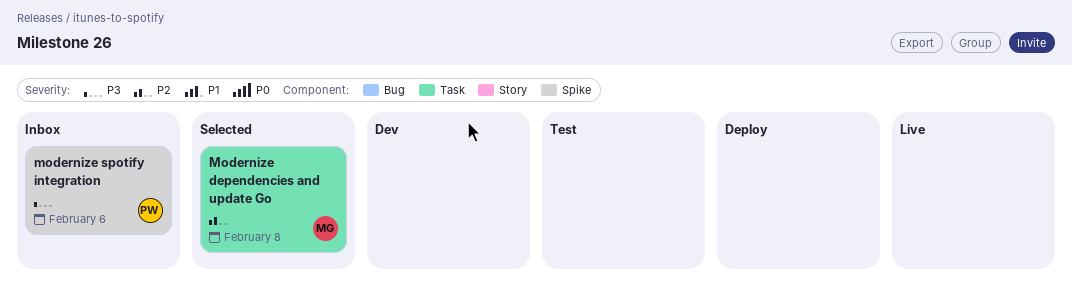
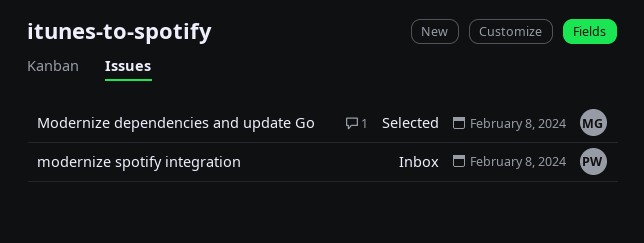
modernize spotify integration, due: Feb 6 -> Feb 8

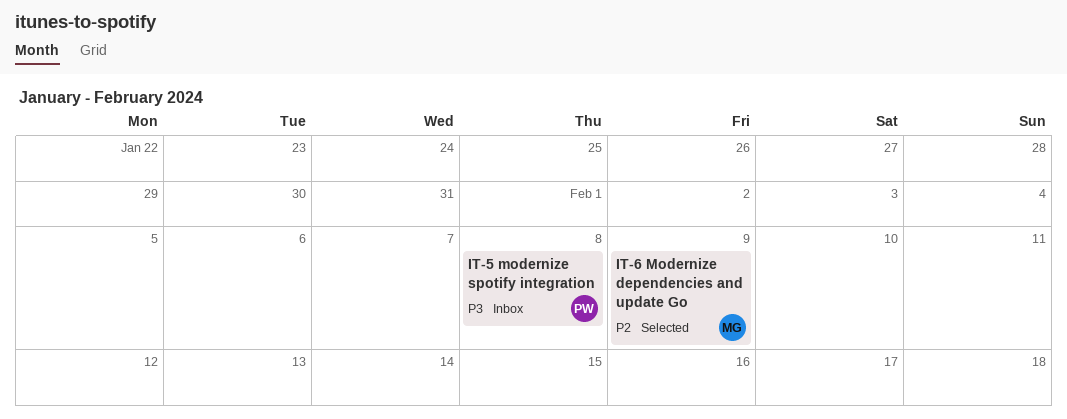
Modernize dependencies and update Go, due: Feb 8 -> Feb 9

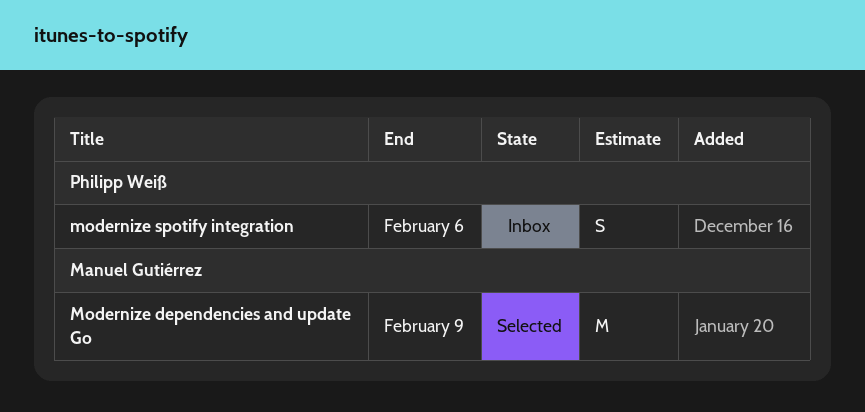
modernize spotify integration, due: Feb 8 -> Feb 6

